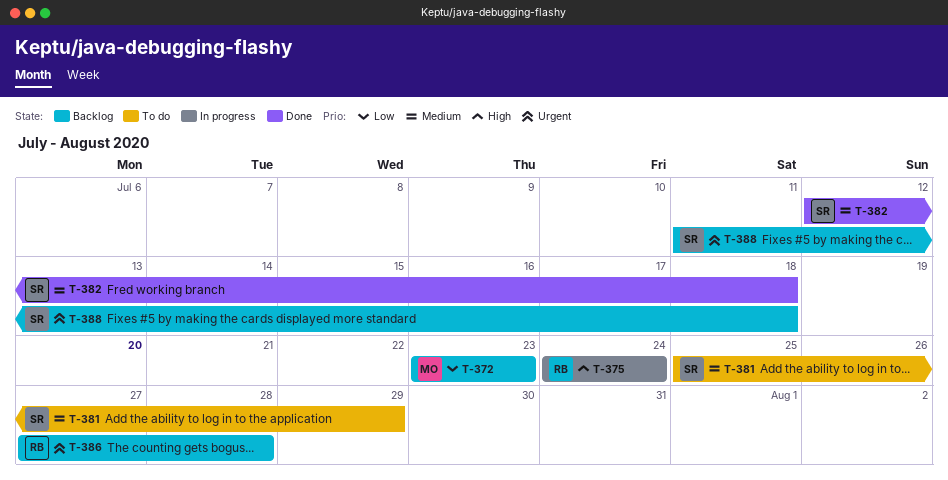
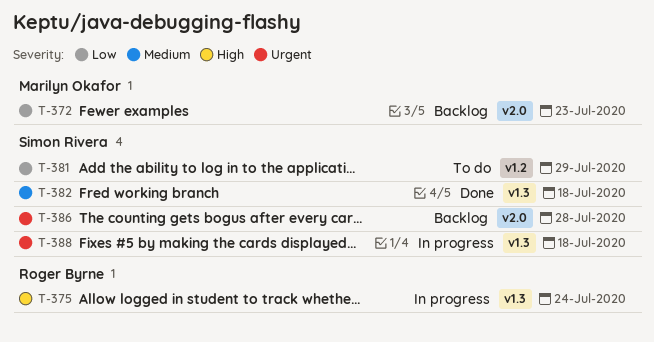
T-381, priority: Medium -> Low
T-386, owner: Roger Byrne -> Simon Rivera
T-388, status: Backlog -> In progress

